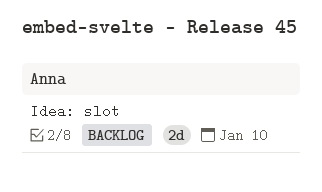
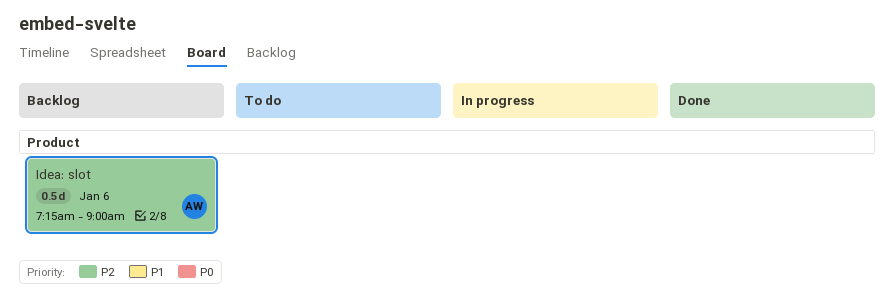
Idea: slot, estimate: 2d -> 0.5d
Idea: slot, day: Jan 10 -> Jan 6

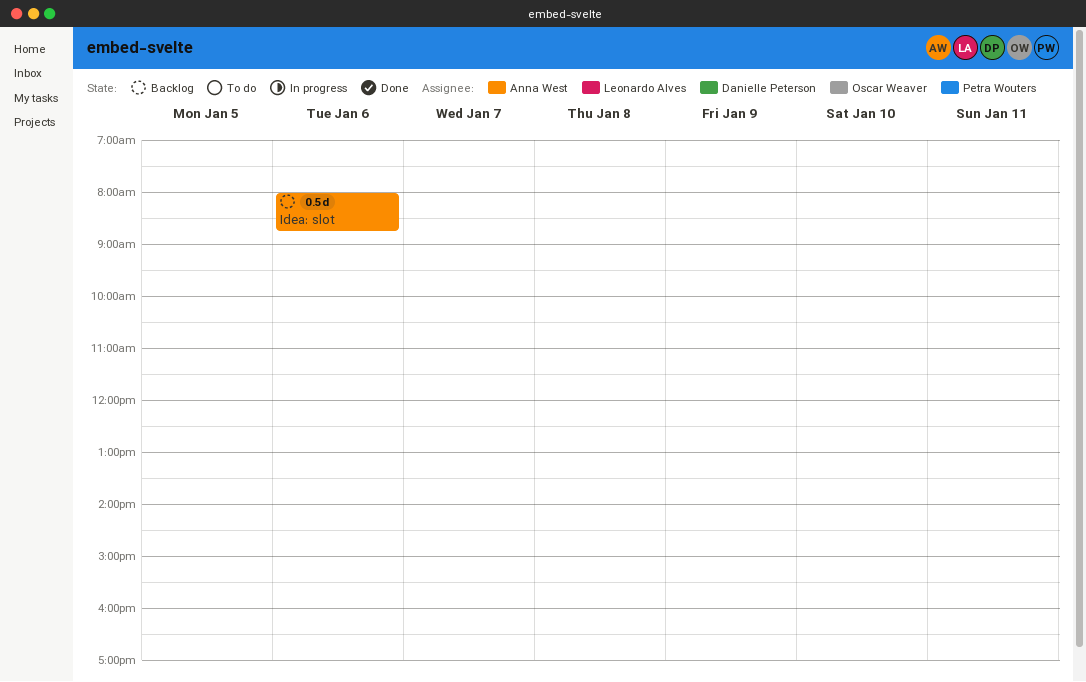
Idea: slot, begins: 07:15 -> 08:00
Idea: slot, ends: 09:00 -> 08:45

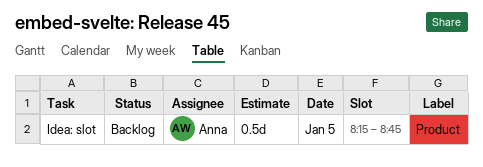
Idea: slot, day: Jan 6 -> Jan 5
Idea: slot, begins: 08:00 -> 08:15

